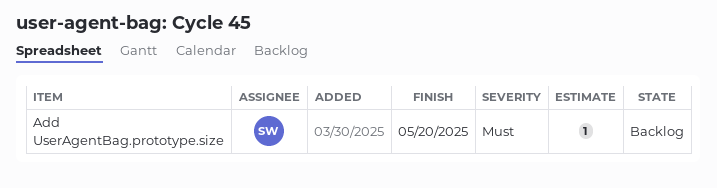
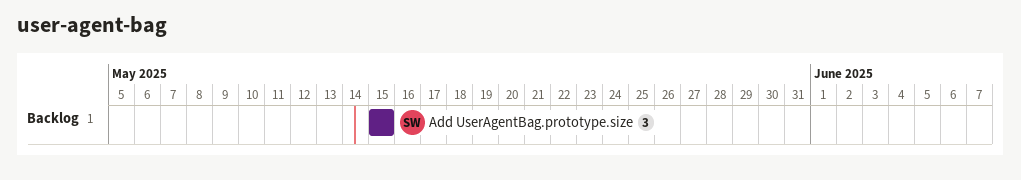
Add UserAgentBag.prototype.size, estimate: 1 -> 3
Add UserAgentBag.prototype.size, due: May 20 -> May 15

